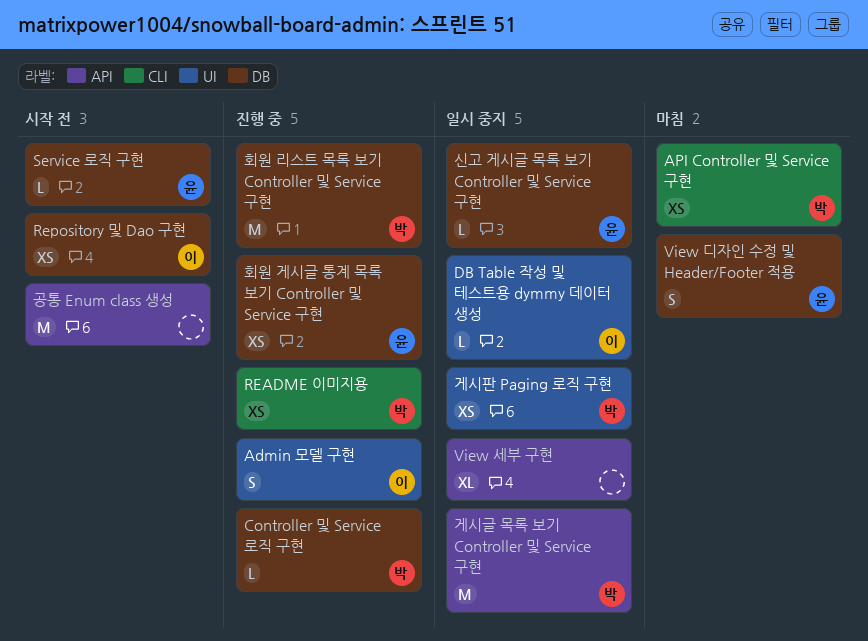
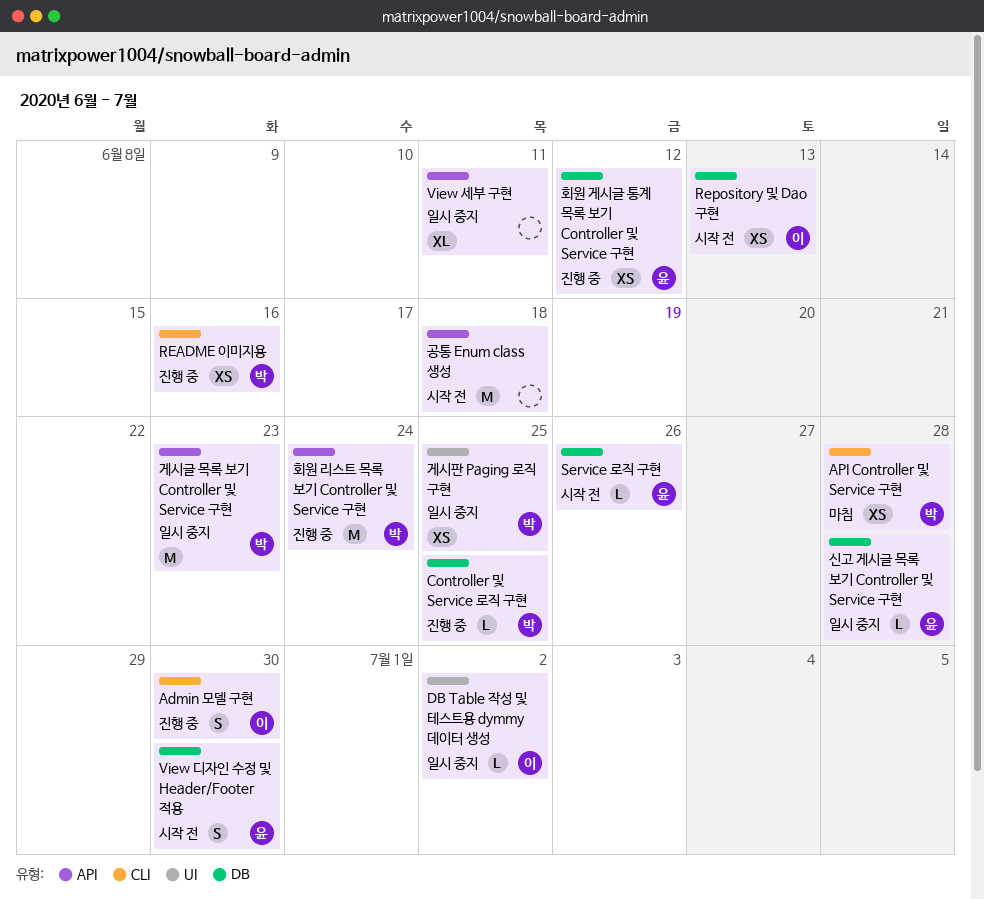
Admin 모델 구현, label: UI -> CLI
View 디자인 수정 및 Header/Footer 적용, status: 마침 -> 시작 전
회원 리스트 목록 보기 Controller 및 Service 구현, label: DB -> API

